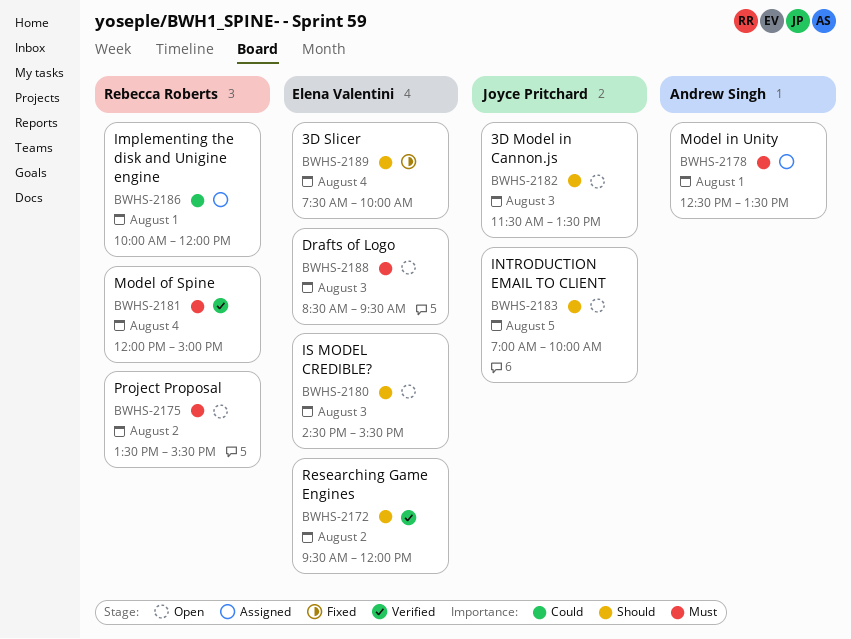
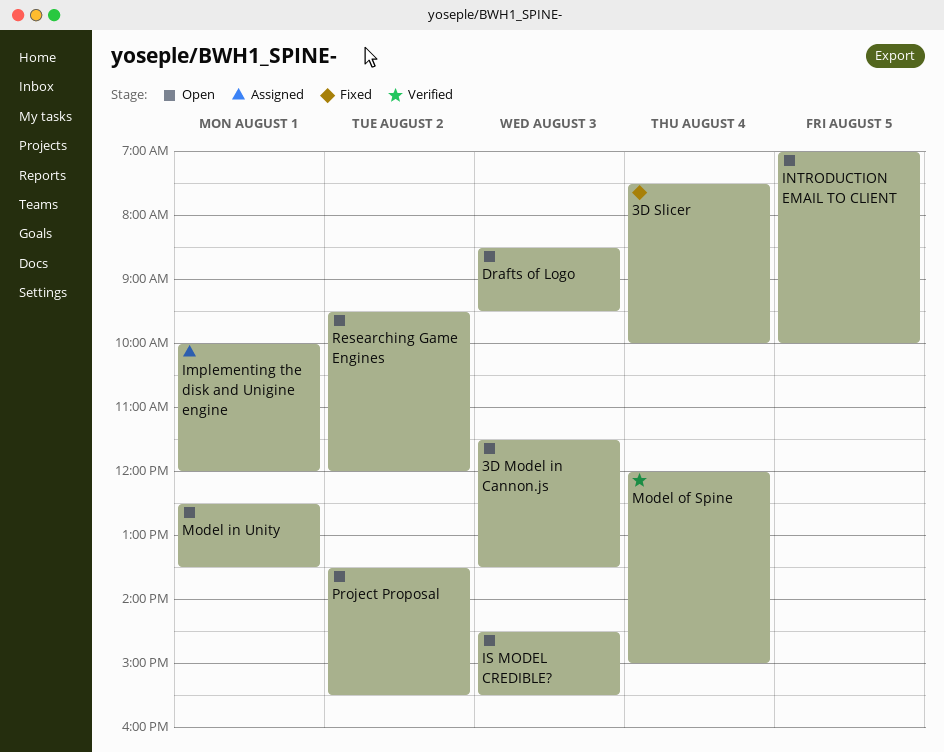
Model in Unity, status: Assigned -> Open
Researching Game Engines, status: Verified -> Open

